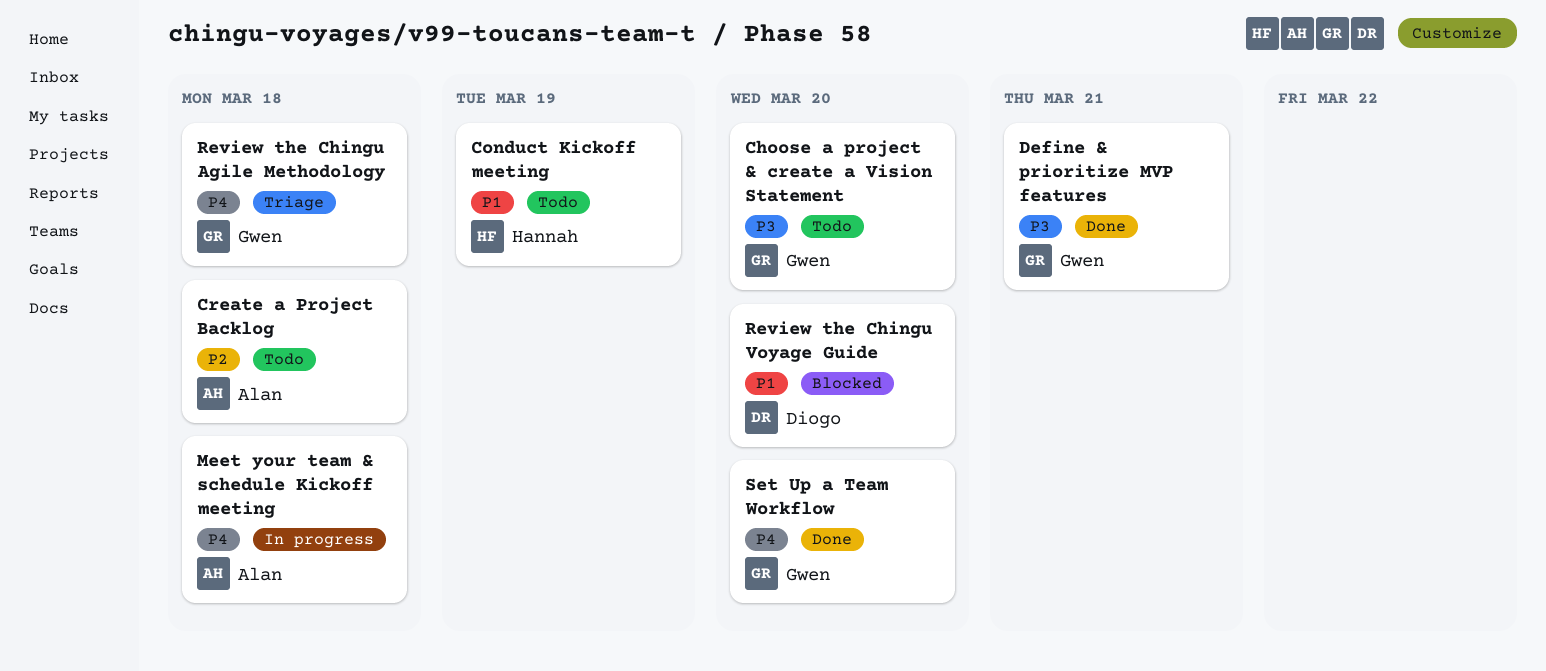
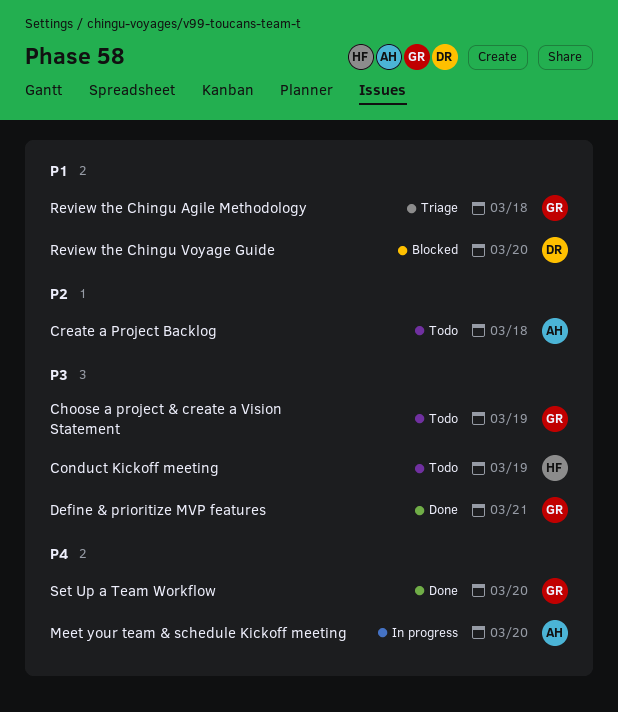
Choose a project & create a Vision Statement, due: Mar 20 -> Mar 19
Conduct Kickoff meeting, priority: P1 -> P3
Meet your team & schedule Kickoff meeting, due: Mar 18 -> Mar 20
Review the Chingu Agile Methodology, priority: P4 -> P1

